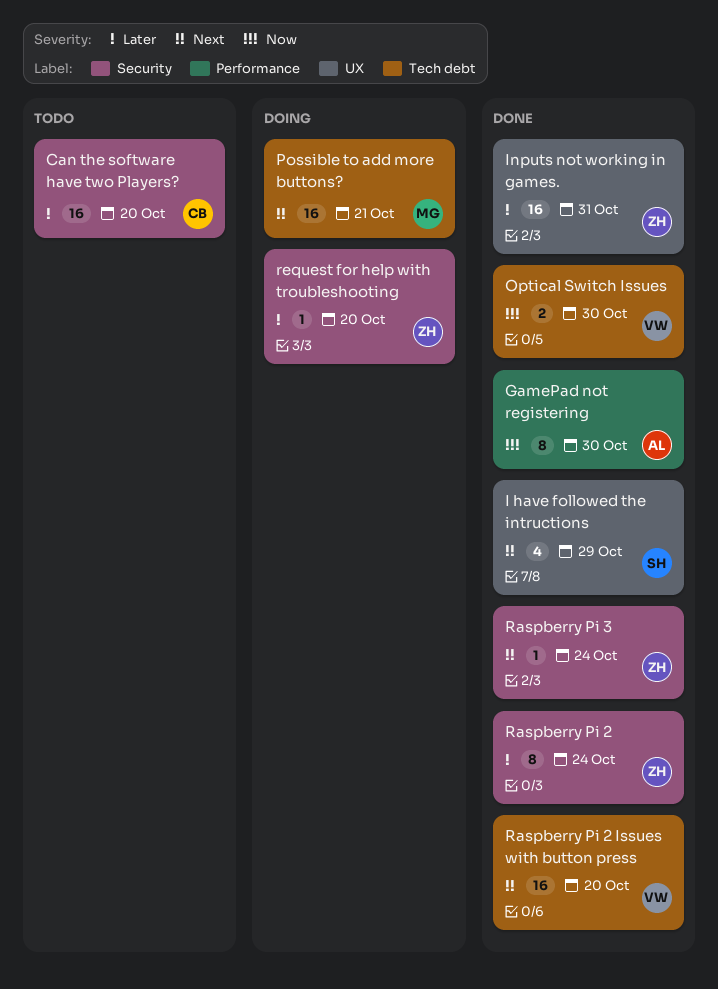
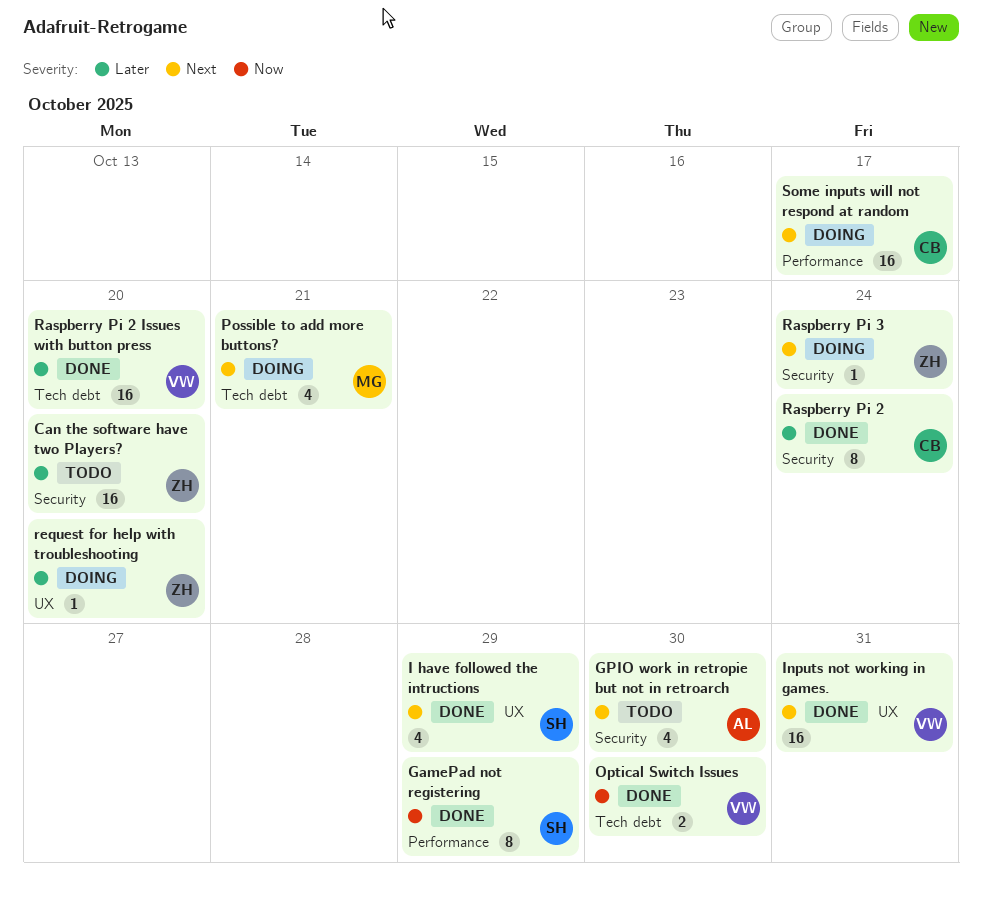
Can the software have two Players?, owner: CB -> ZH
GamePad not registering, owner: AL -> SH
GamePad not registering, due: Oct 30 -> Oct 29
GPIO work in retropie but not in retroarch: none -> present
Inputs not working in games., owner: ZH -> VW
Inputs not working in games., priority: Later -> Next
Possible to add more buttons?, estimate: 16 -> 4
Raspberry Pi 2, owner: ZH -> CB
Raspberry Pi 2 Issues with button press, priority: Next -> Later
Raspberry Pi 3, status: Done -> Doing
request for help with troubleshooting, label: Security -> UX
Some inputs will not respond at random: none -> present

